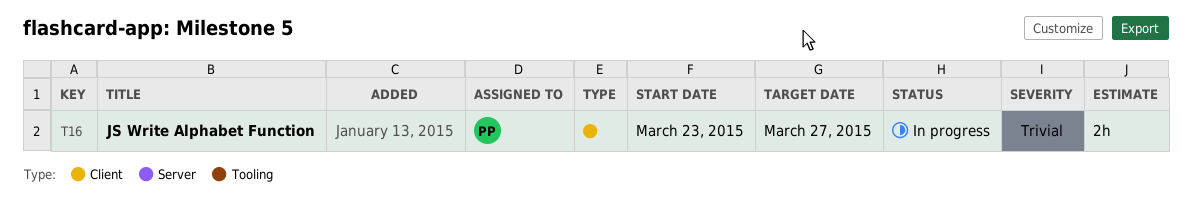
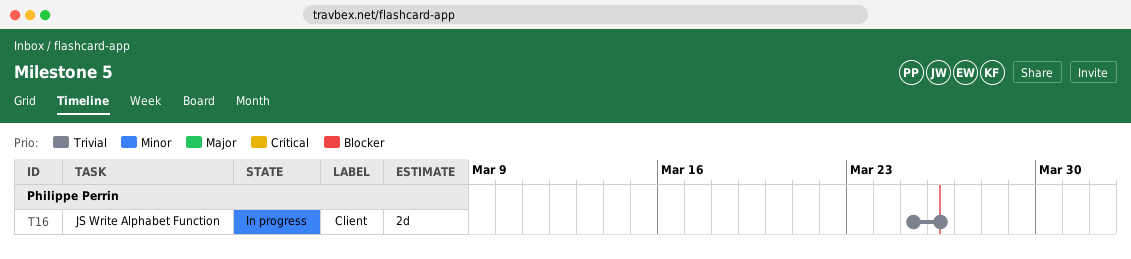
T16, estimate: 2h -> 2d
T16, start: Mar 23 -> Mar 25
T16, due: Mar 27 -> Mar 26

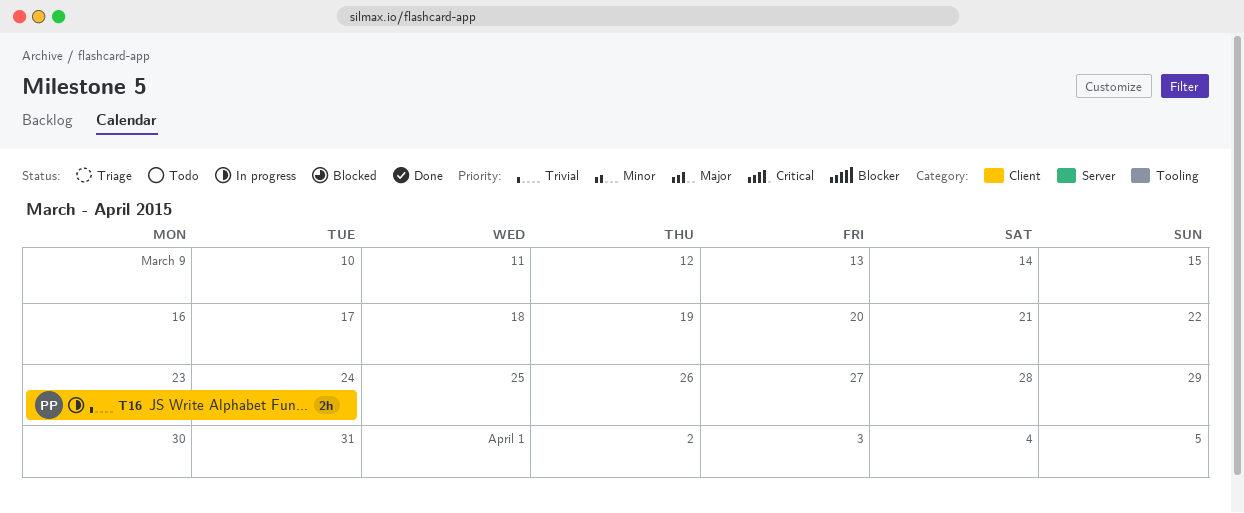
T16, estimate: 2d -> 2h
T16, start: Mar 25 -> Mar 23
T16, due: Mar 26 -> Mar 24

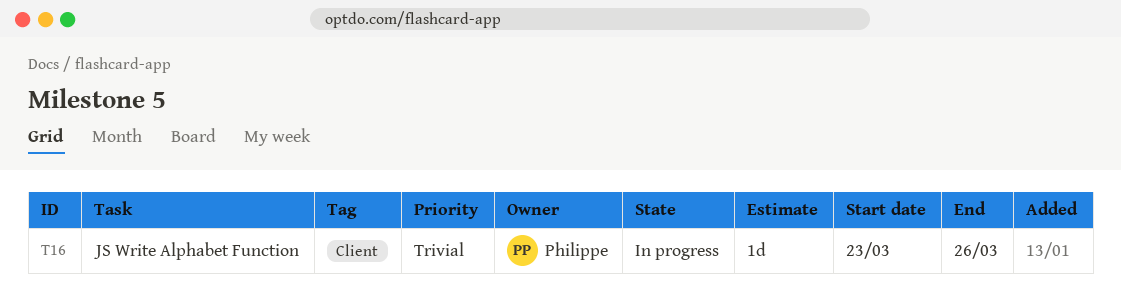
T16, estimate: 2h -> 1d
T16, due: Mar 24 -> Mar 26

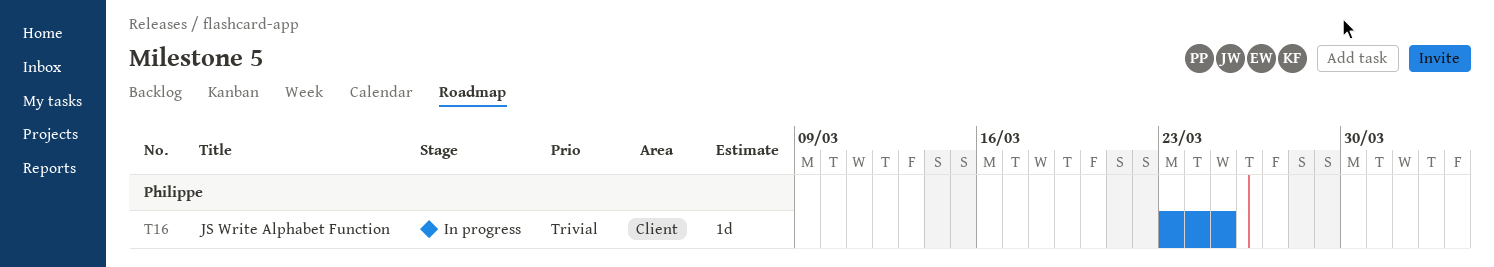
T16, due: Mar 26 -> Mar 25

